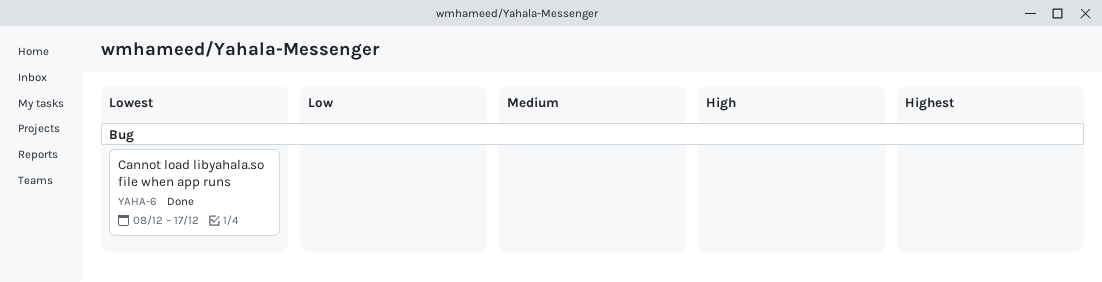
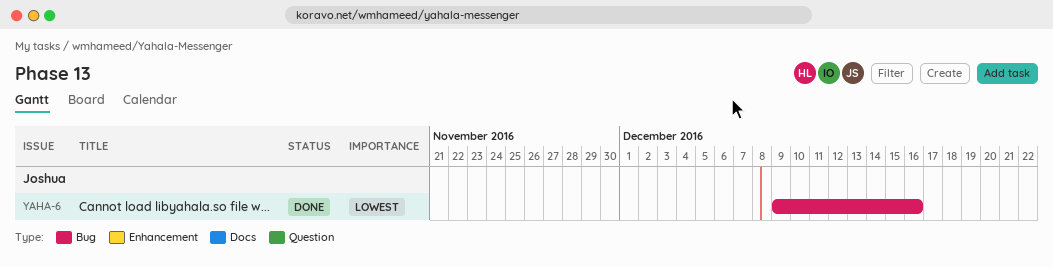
YAHA-6, start: Dec 8 -> Dec 9
YAHA-6, due: Dec 17 -> Dec 16

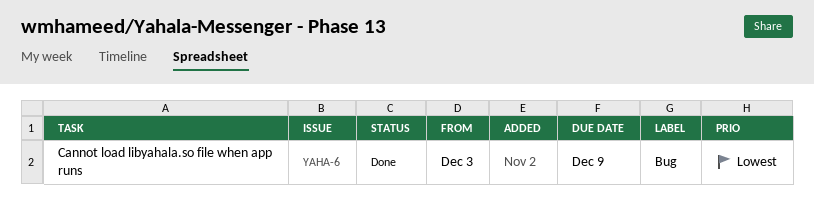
YAHA-6, start: Dec 9 -> Dec 3
YAHA-6, due: Dec 16 -> Dec 9

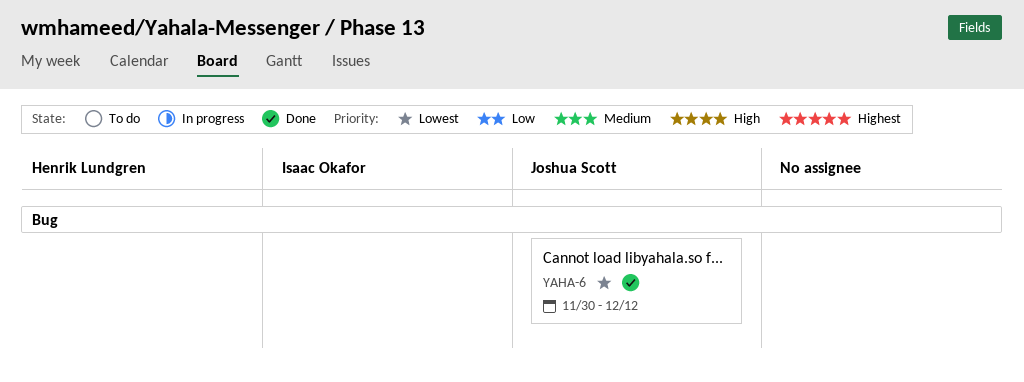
YAHA-6, start: Dec 3 -> Nov 30
YAHA-6, due: Dec 9 -> Dec 12

